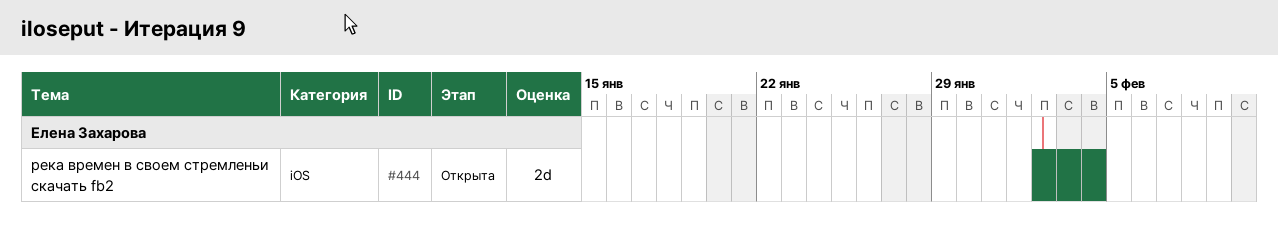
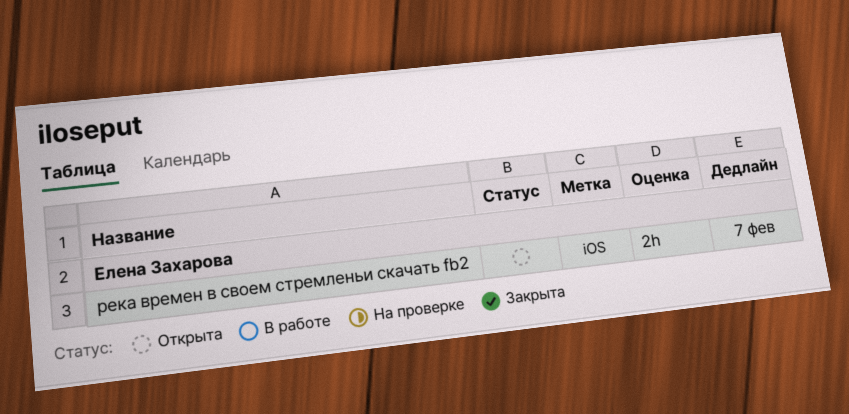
река времен в своем стремленьи скачать fb2, estimate: 2d -> 2h
река времен в своем стремленьи скачать fb2, due: Feb 4 -> Feb 7

